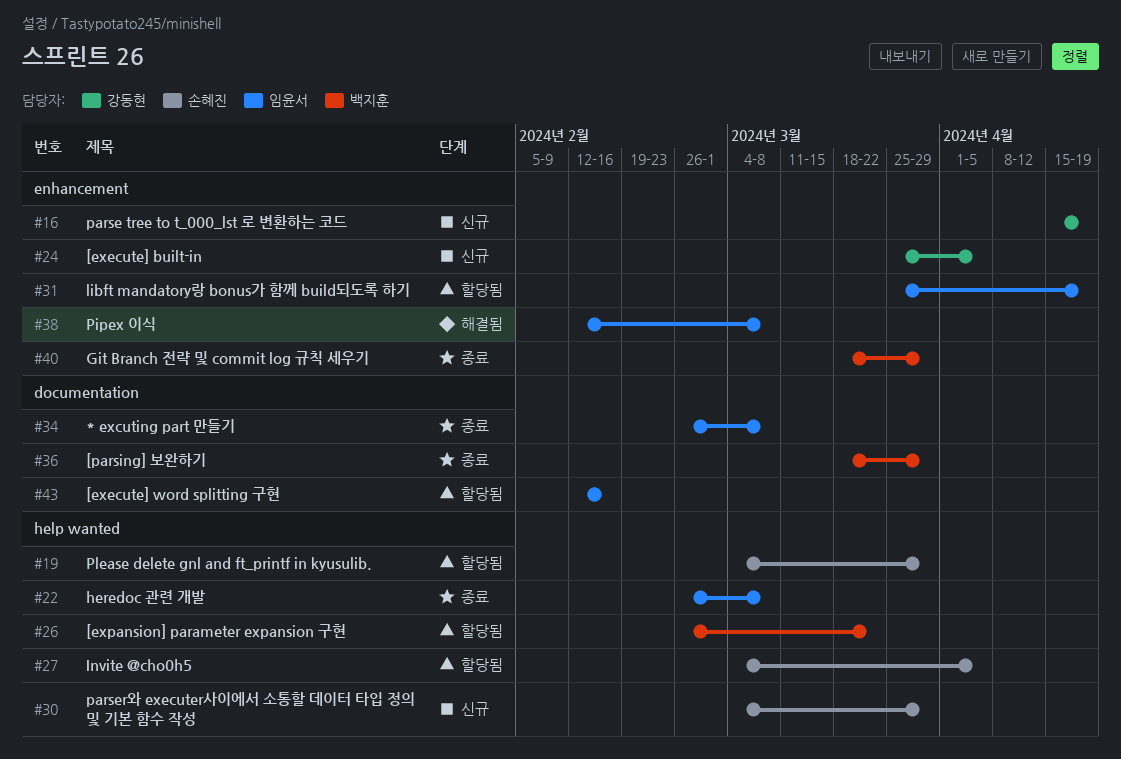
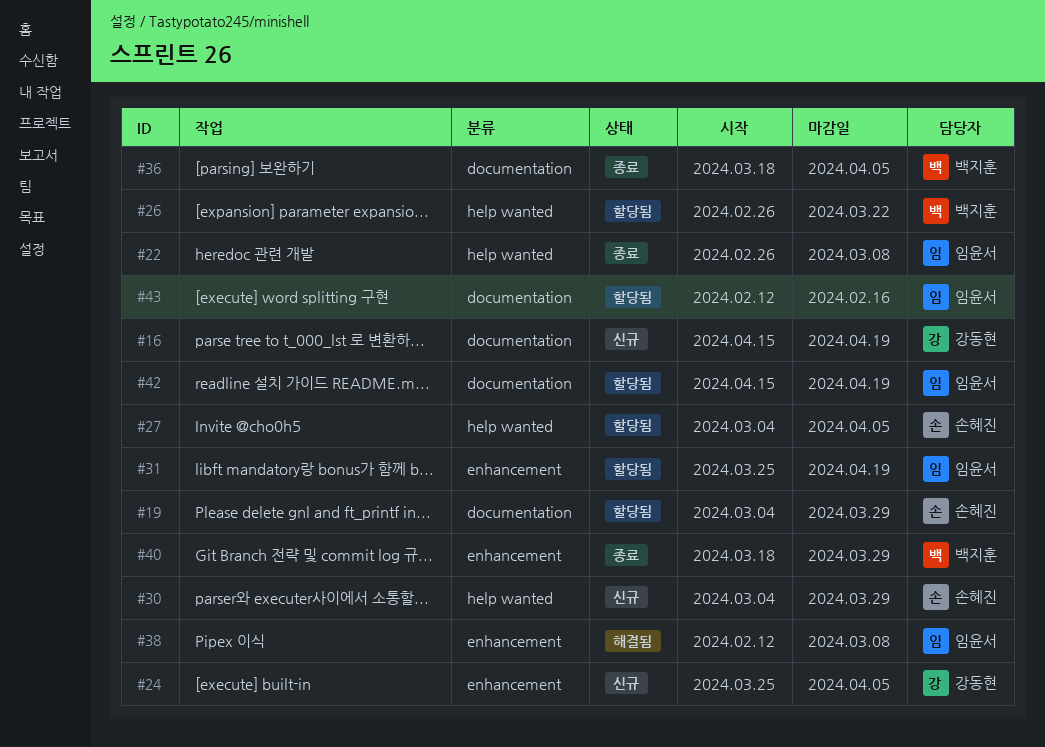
#16, label: enhancement -> documentation
#19, label: help wanted -> documentation
#34: present -> none
#36, due: Mar 29 -> Apr 5
#42: none -> present

